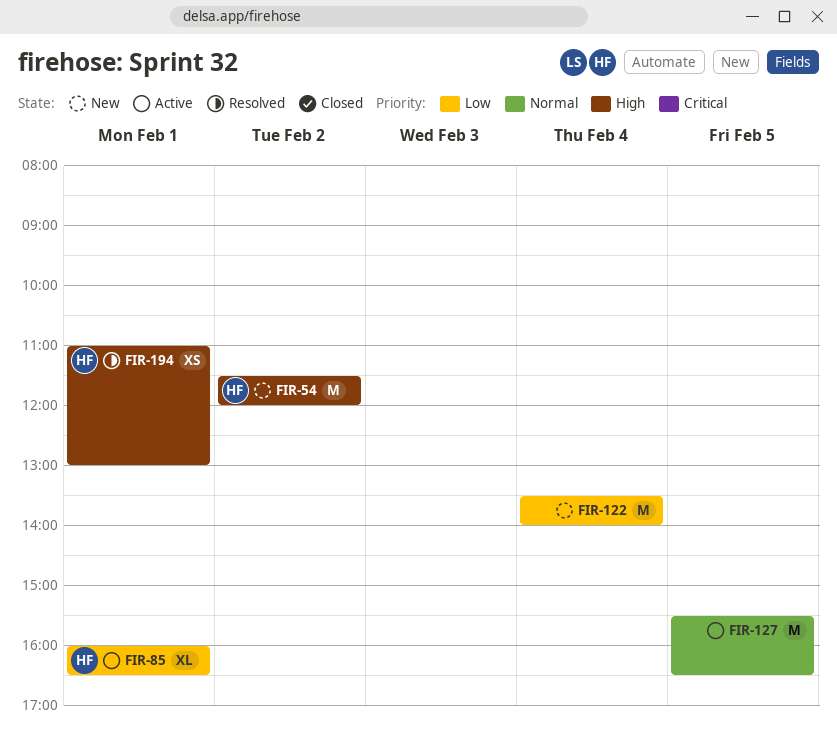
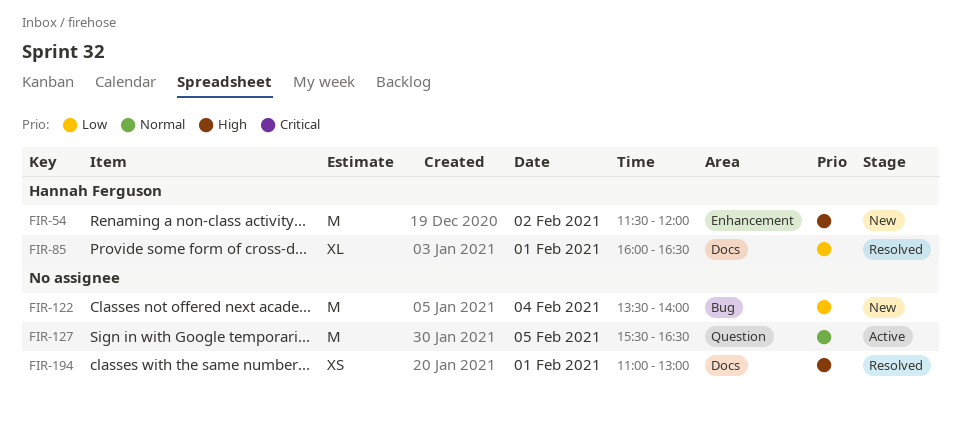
FIR-85, status: Active -> Resolved
FIR-194, owner: Hannah Ferguson -> none

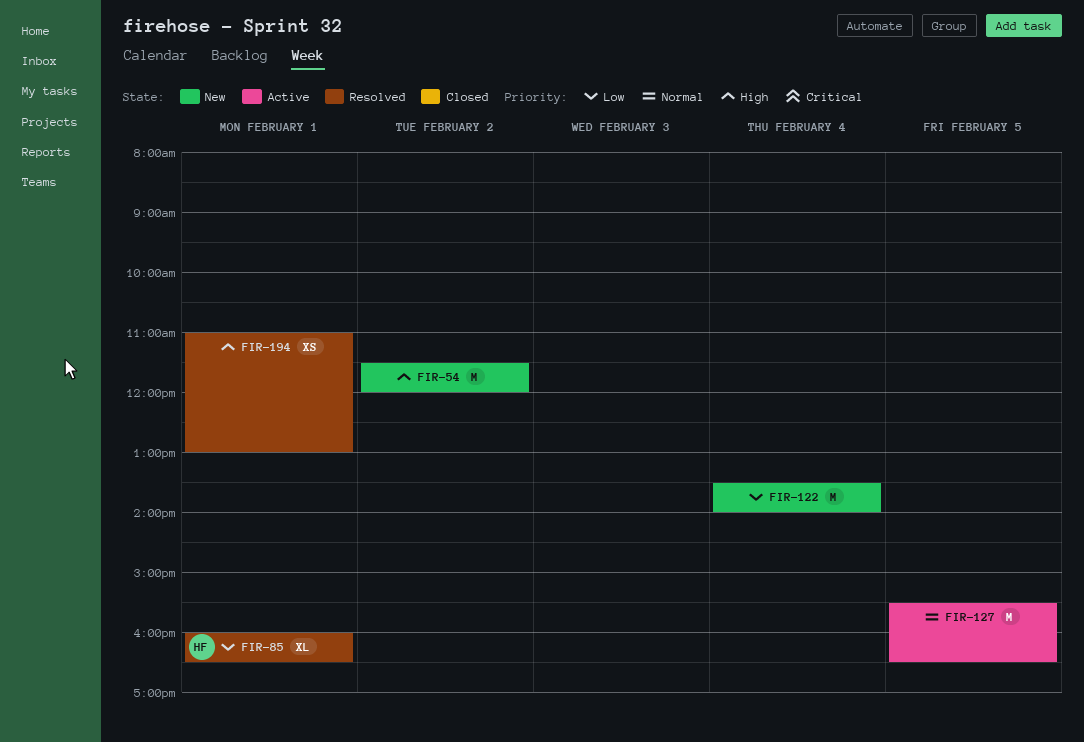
FIR-54, owner: Hannah Ferguson -> none

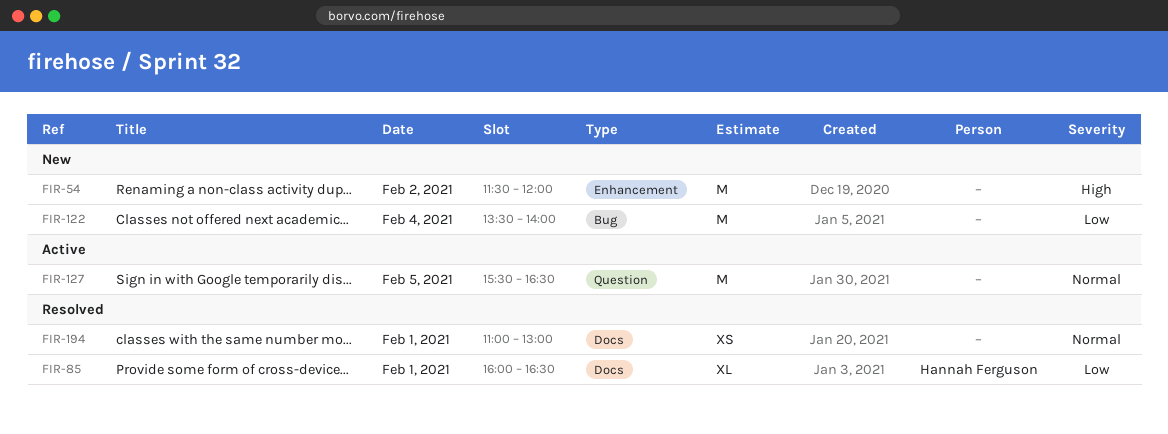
FIR-194, priority: High -> Normal

